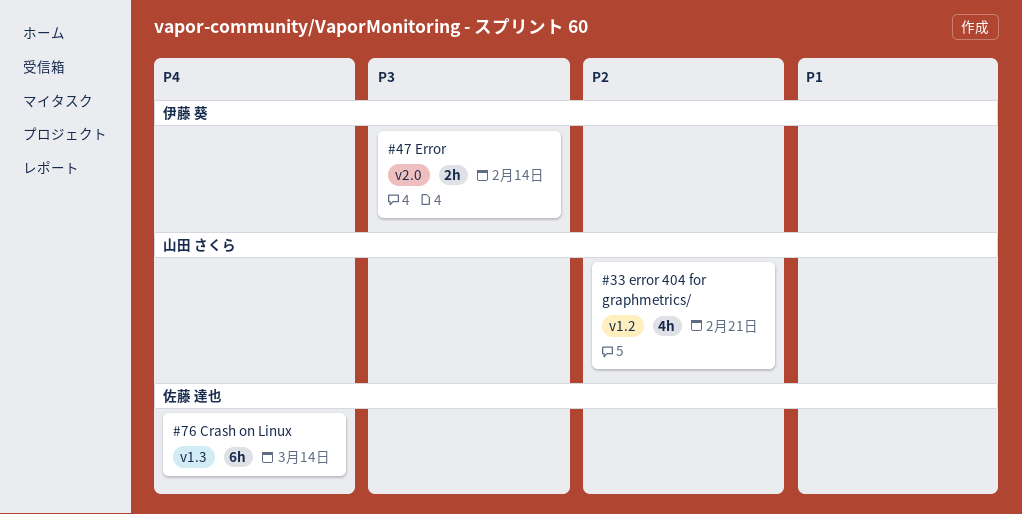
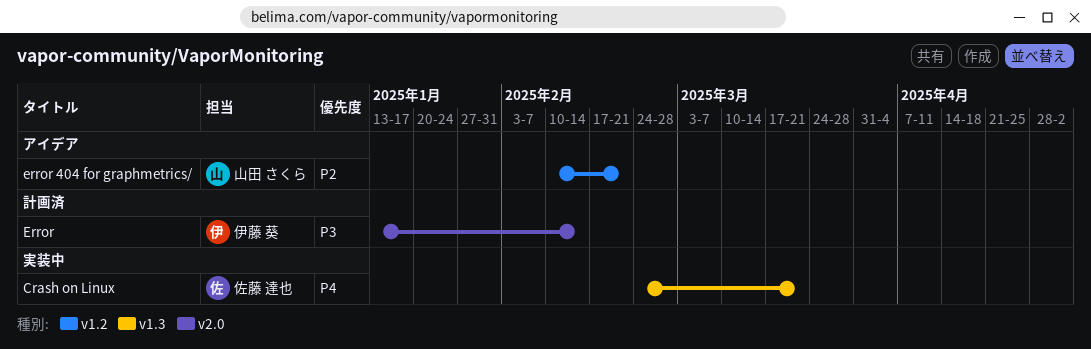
Crash on Linux, due: Mar 14 -> Mar 21

